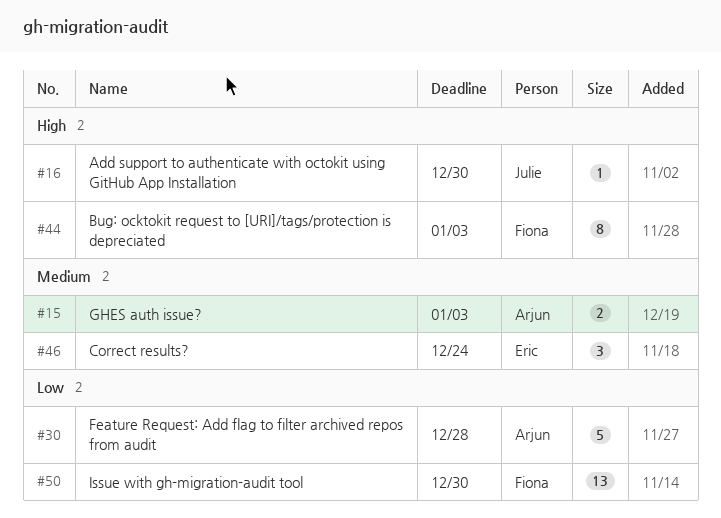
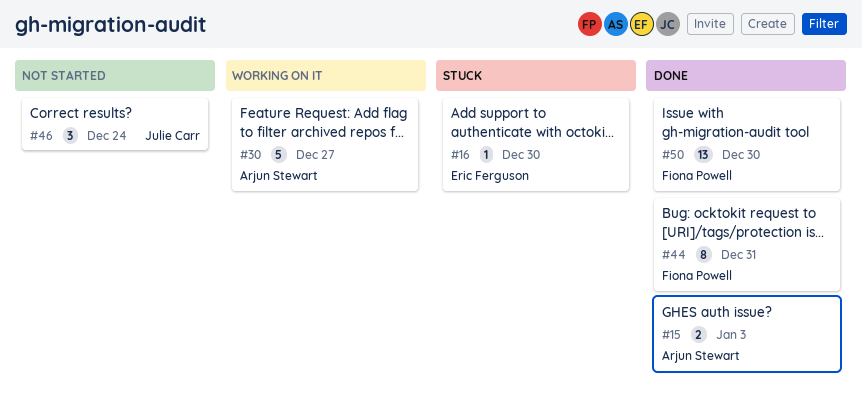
#16, owner: Julie Carr -> Eric Ferguson
#30, due: Dec 28 -> Dec 27
#44, due: Jan 3 -> Dec 31
#46, owner: Eric Ferguson -> Julie Carr

